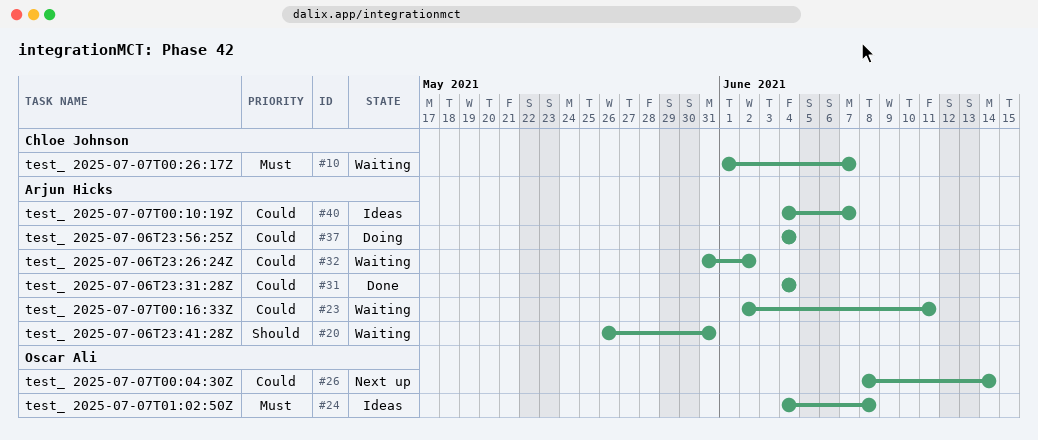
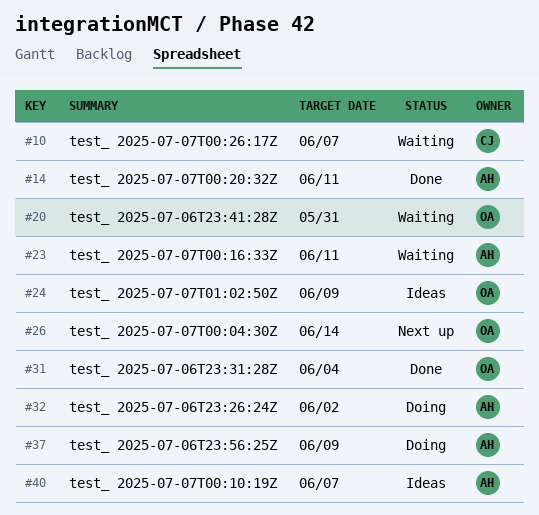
#14: none -> present
#20, owner: Arjun Hicks -> Oscar Ali
#24, due: Jun 8 -> Jun 9
#31, owner: Arjun Hicks -> Oscar Ali
#32, status: Waiting -> Doing
#37, due: Jun 4 -> Jun 9

